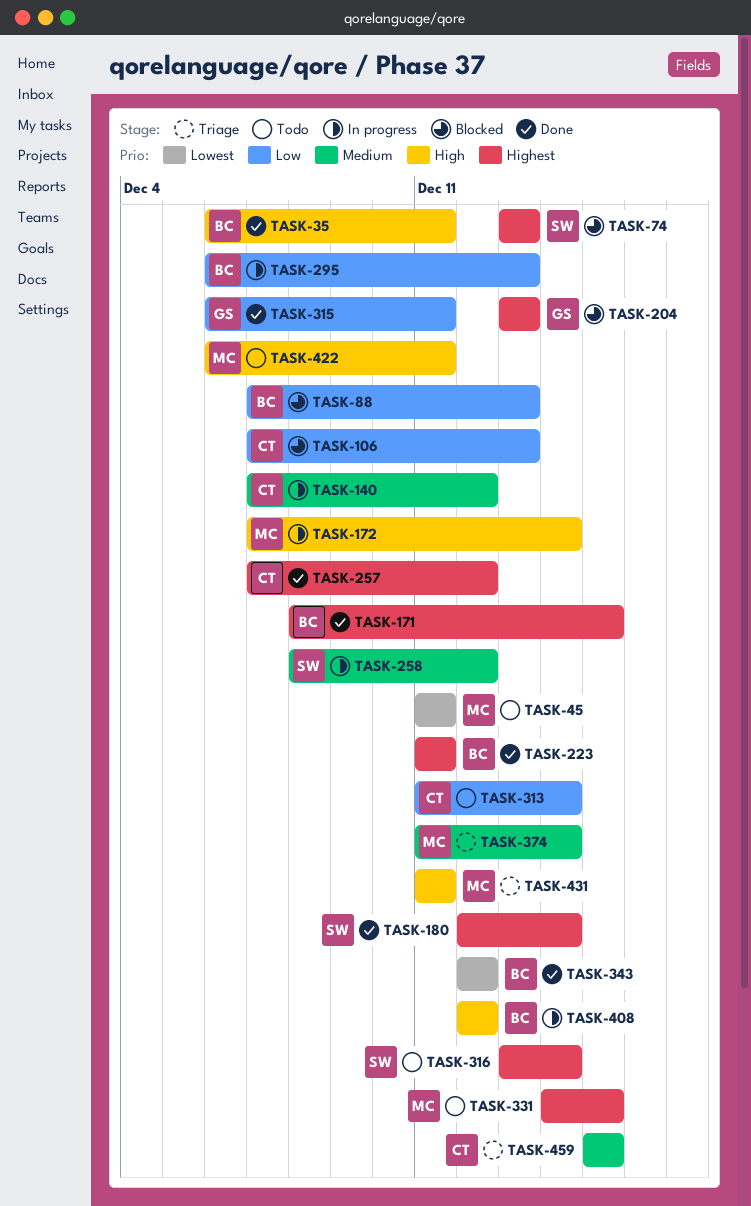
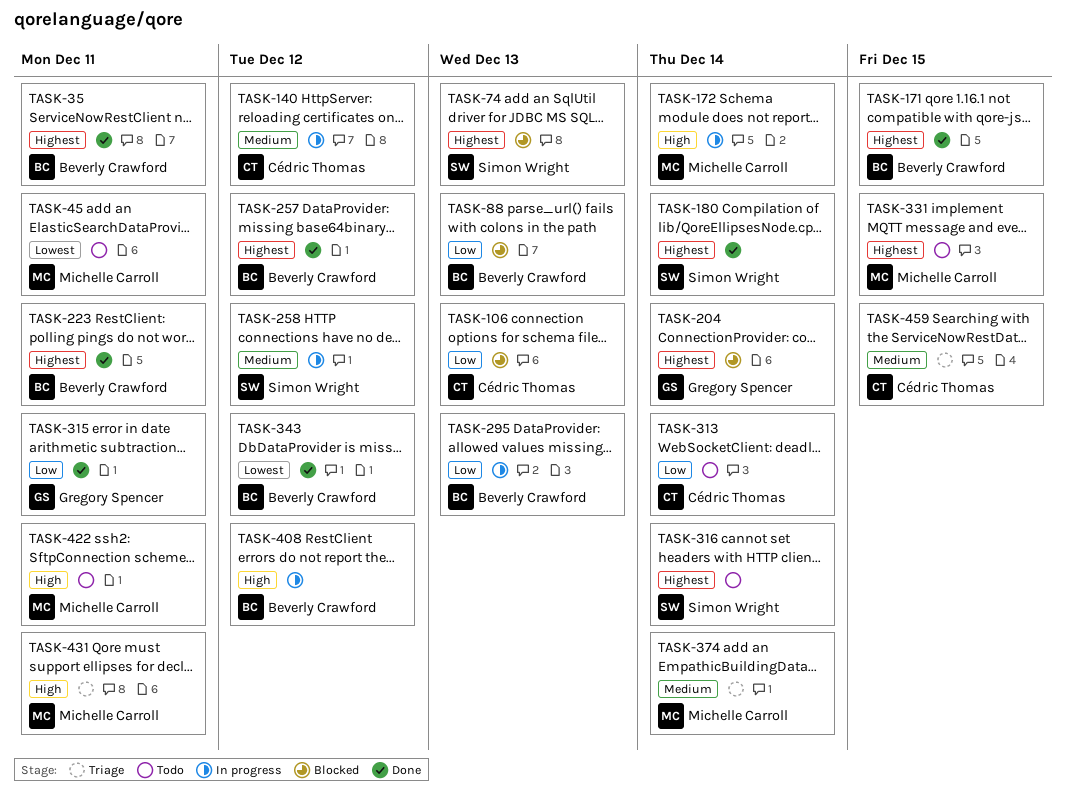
TASK-35, priority: High -> Highest
TASK-204, due: Dec 13 -> Dec 14
TASK-257, owner: Cédric Thomas -> Beverly Crawford

